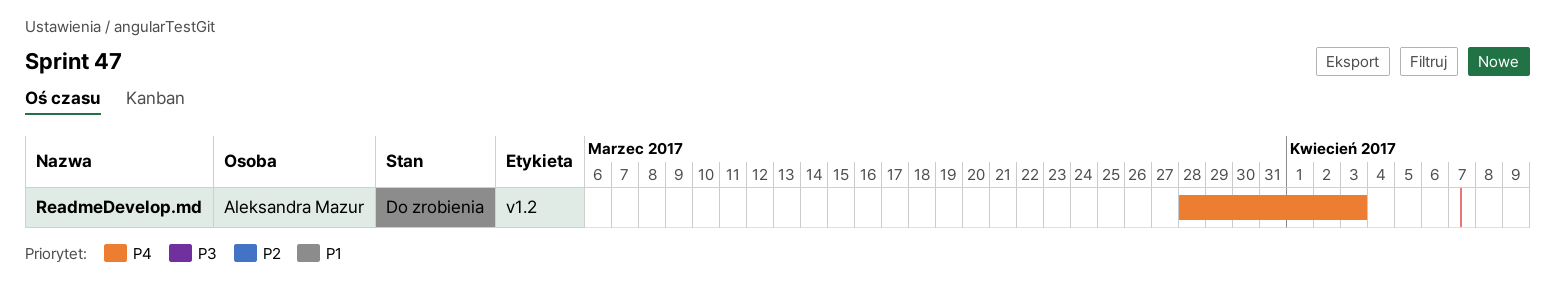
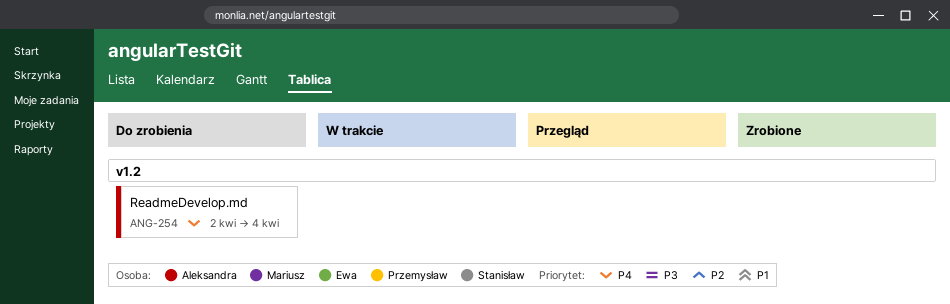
ReadmeDevelop.md, start: Mar 28 -> Apr 2
ReadmeDevelop.md, due: Apr 3 -> Apr 4

